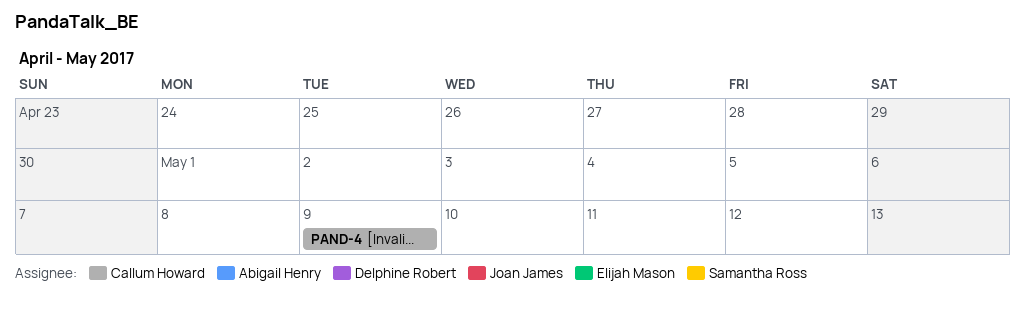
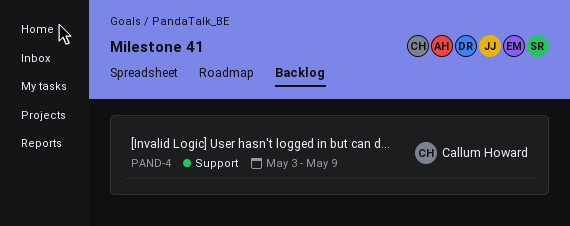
PAND-4, start: May 9 -> May 3

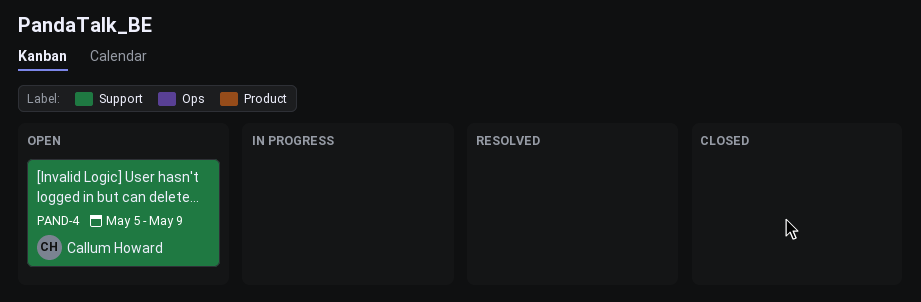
PAND-4, start: May 3 -> May 5

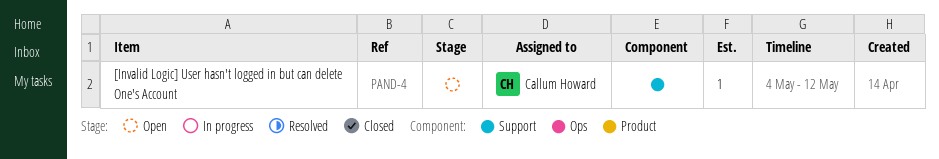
PAND-4, start: May 5 -> May 4
PAND-4, due: May 9 -> May 12

